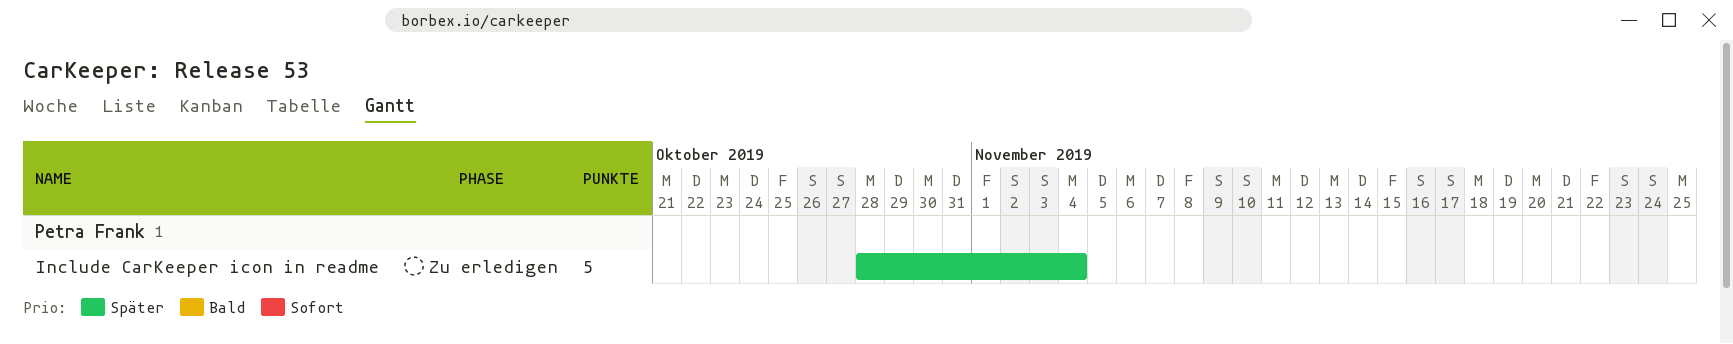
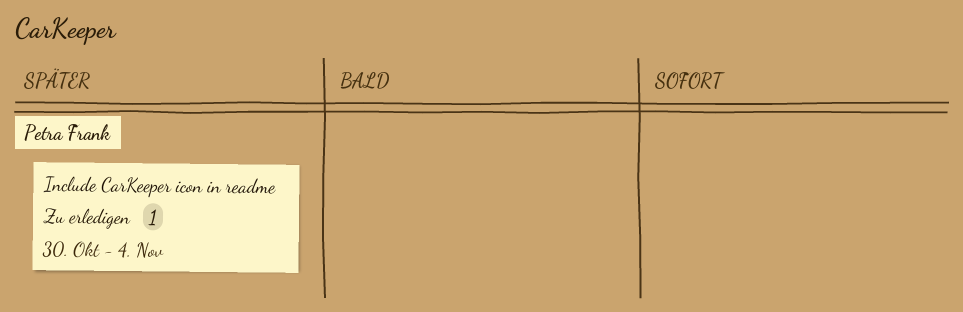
Include CarKeeper icon in readme, estimate: 5 -> 1
Include CarKeeper icon in readme, start: Oct 28 -> Oct 30

